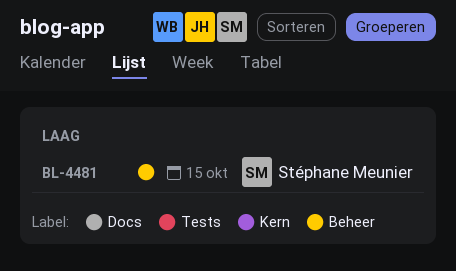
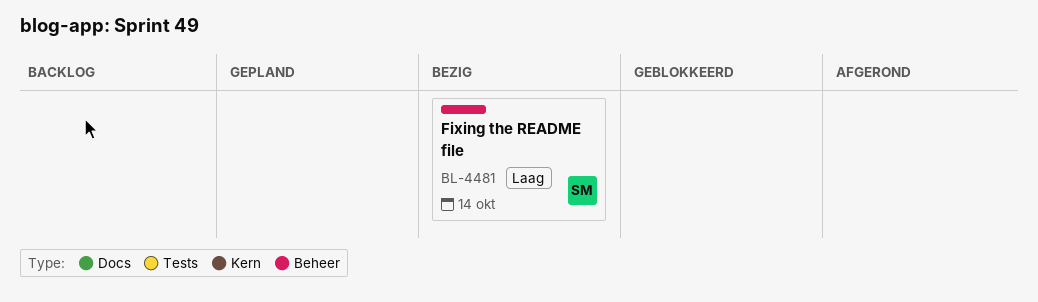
BL-4481, due: Oct 15 -> Oct 14

